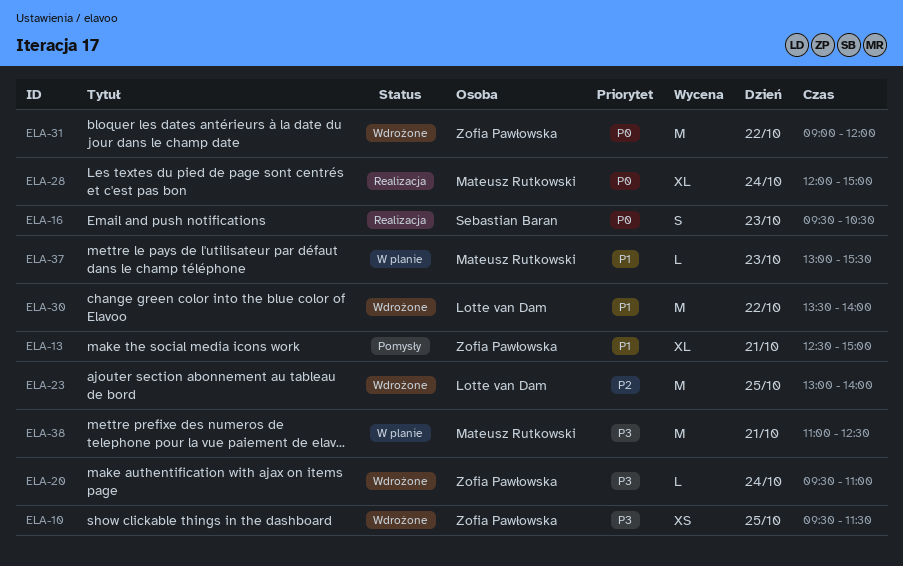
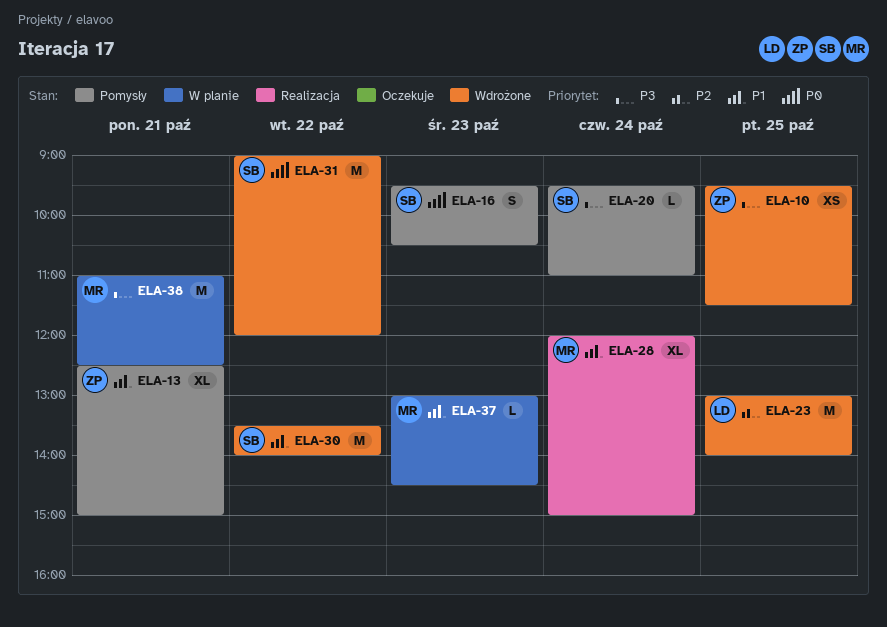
ELA-16, status: Realizacja -> Pomysły
ELA-20, status: Wdrożone -> Pomysły
ELA-20, owner: Zofia Pawłowska -> Sebastian Baran
ELA-28, priority: P0 -> P1
ELA-30, owner: Lotte van Dam -> Sebastian Baran
ELA-31, owner: Zofia Pawłowska -> Sebastian Baran
ELA-37, ends: 15:30 -> 14:30

